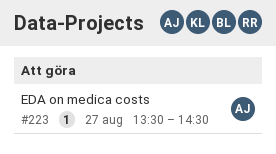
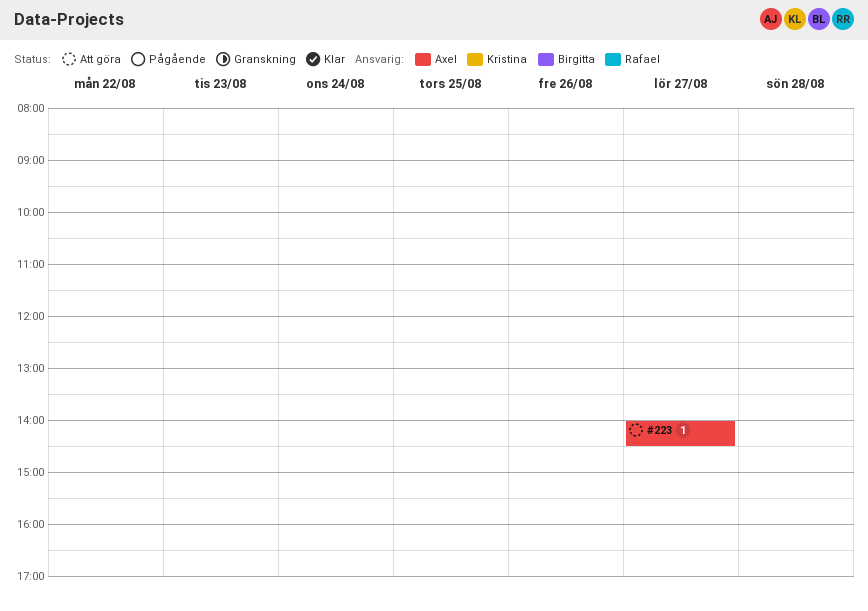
#223, begins: 13:30 -> 14:00

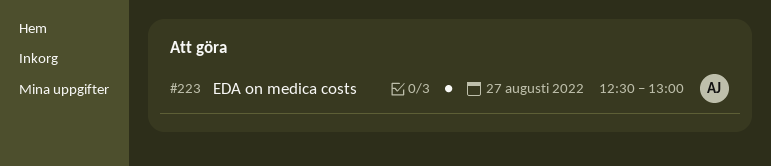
#223, begins: 14:00 -> 12:30
#223, ends: 14:30 -> 13:00

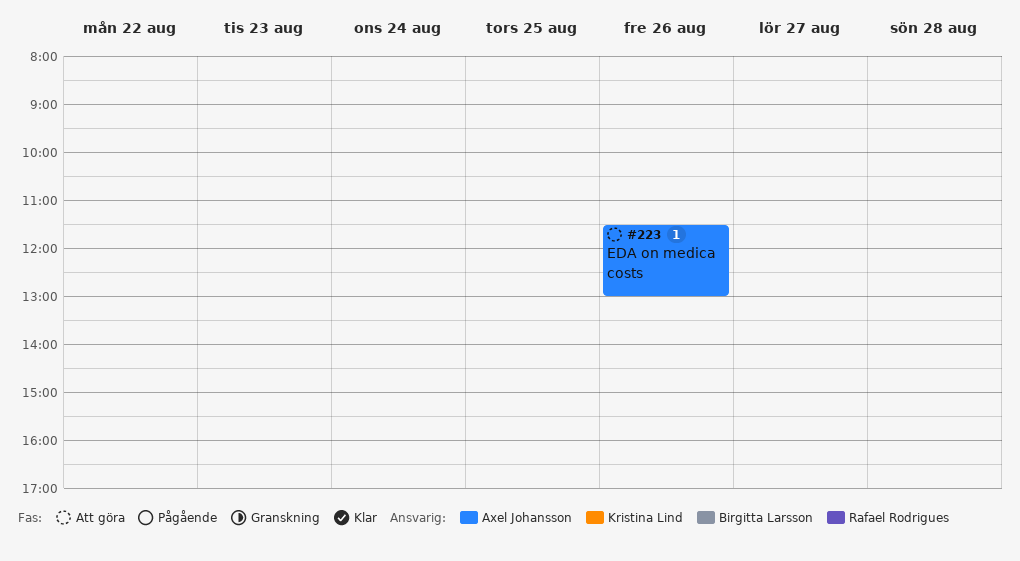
#223, day: Aug 27 -> Aug 26
#223, begins: 12:30 -> 11:30

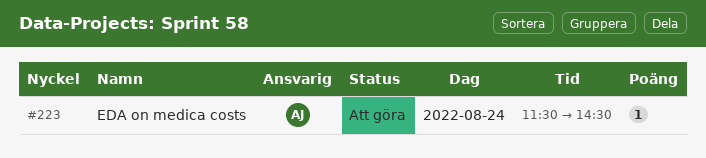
#223, day: Aug 26 -> Aug 24
#223, ends: 13:00 -> 14:30

